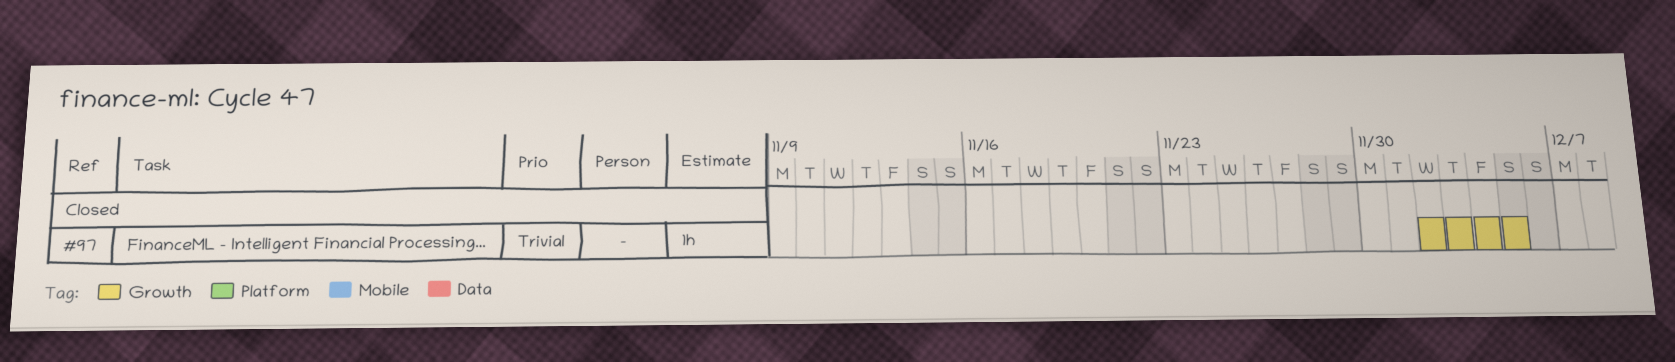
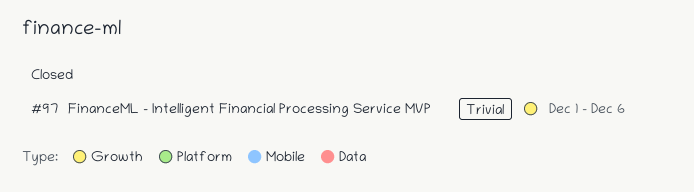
#97, start: Dec 2 -> Dec 1
#97, due: Dec 5 -> Dec 6

